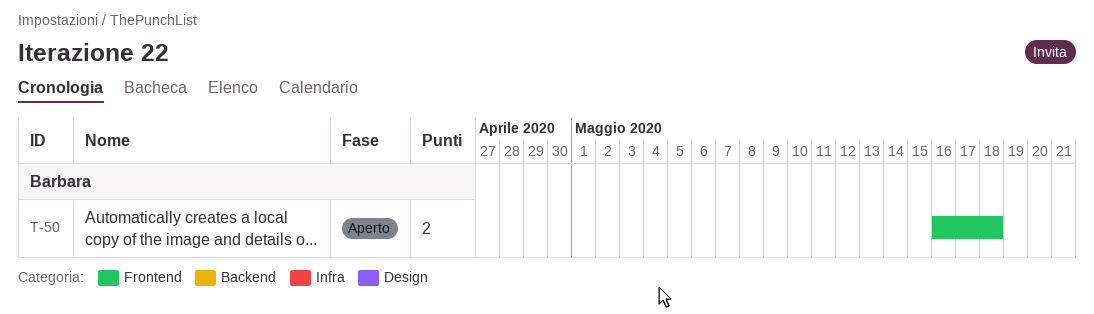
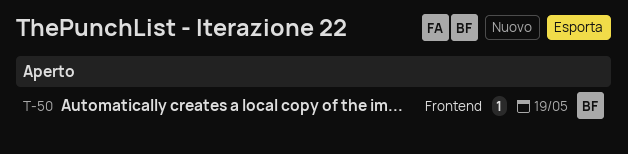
T-50, estimate: 2 -> 1
T-50, due: May 18 -> May 19

